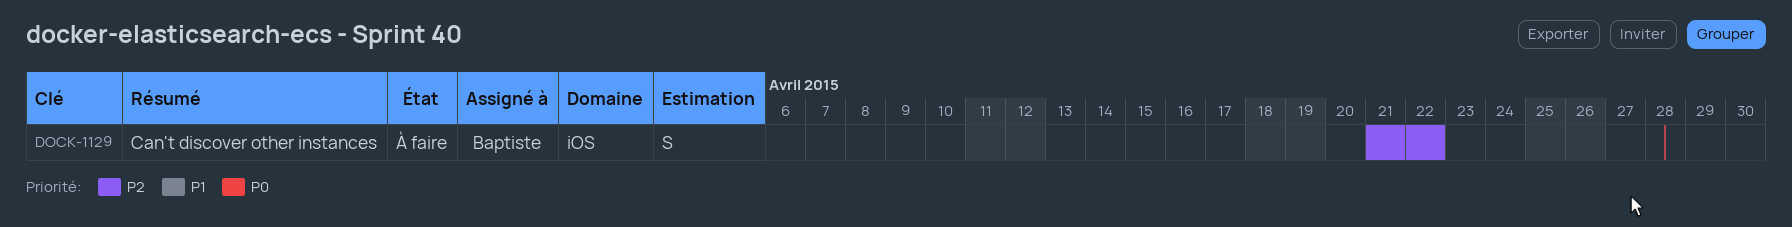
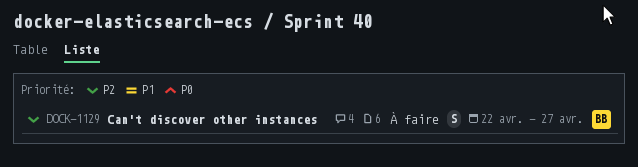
DOCK-1129, start: Apr 21 -> Apr 22
DOCK-1129, due: Apr 22 -> Apr 27

